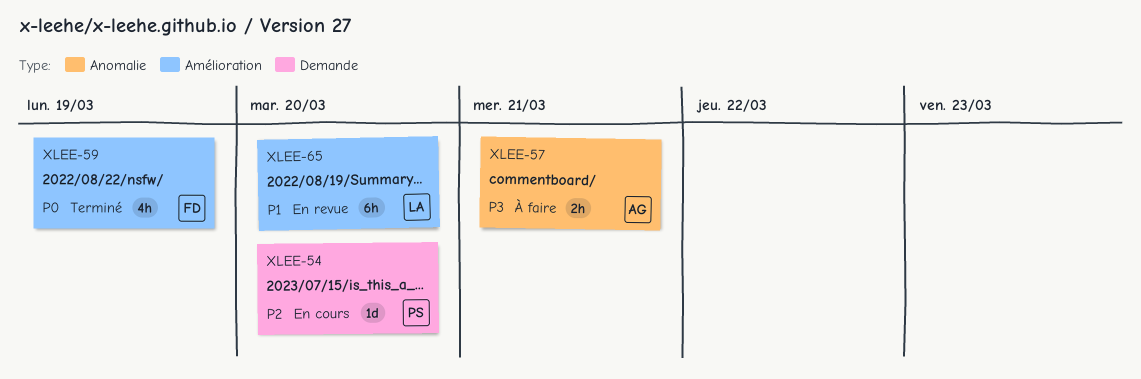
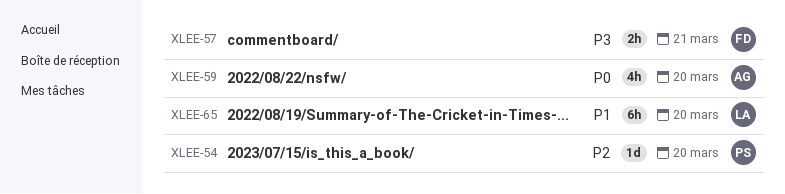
XLEE-57, owner: AG -> FD
XLEE-59, owner: FD -> AG
XLEE-59, due: Mar 19 -> Mar 20

